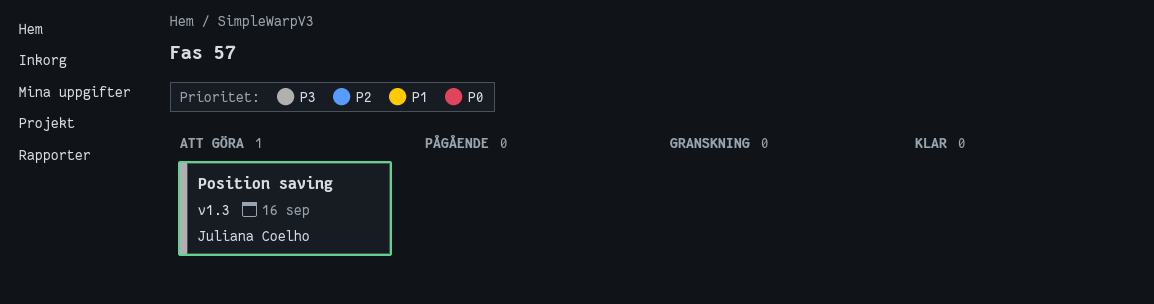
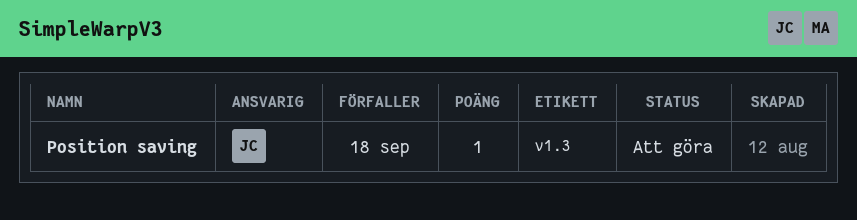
Position saving, due: Sep 16 -> Sep 18

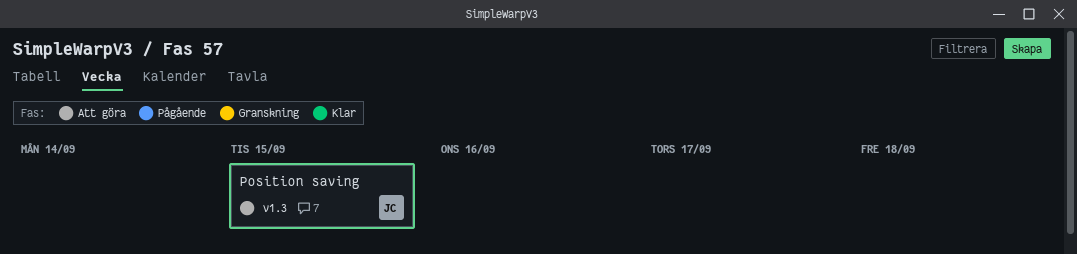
Position saving, due: Sep 18 -> Sep 15

